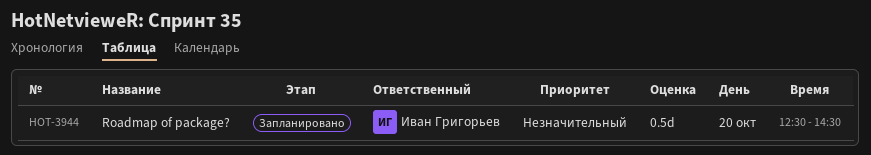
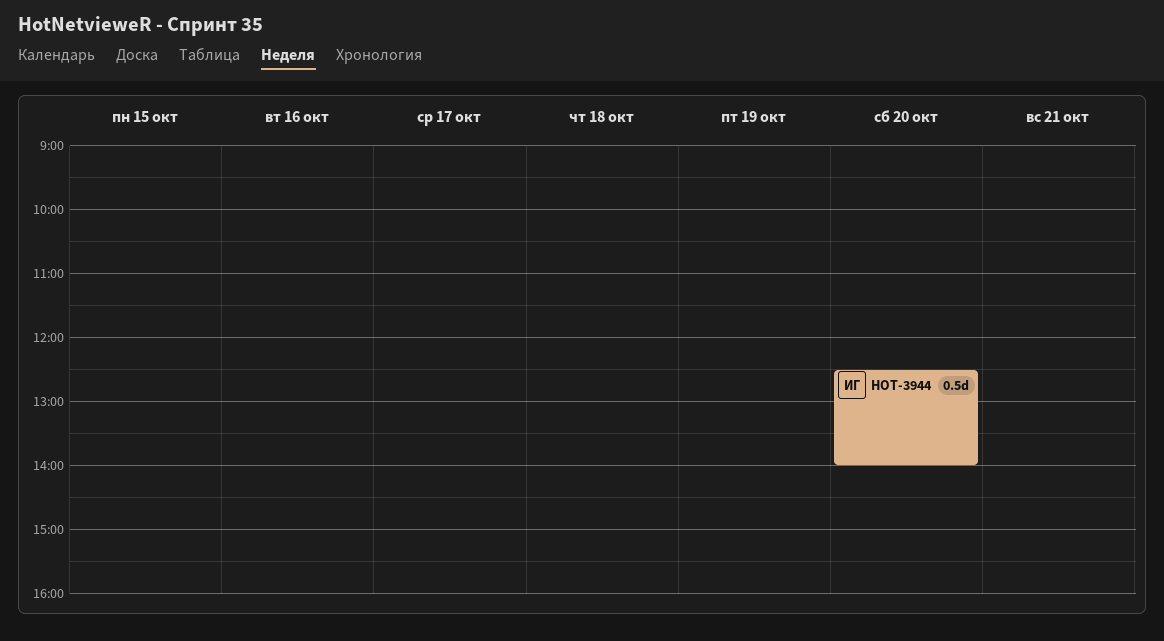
HOT-3944, ends: 14:30 -> 14:00

